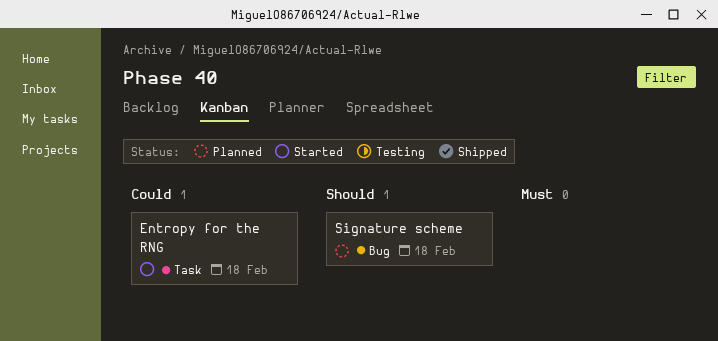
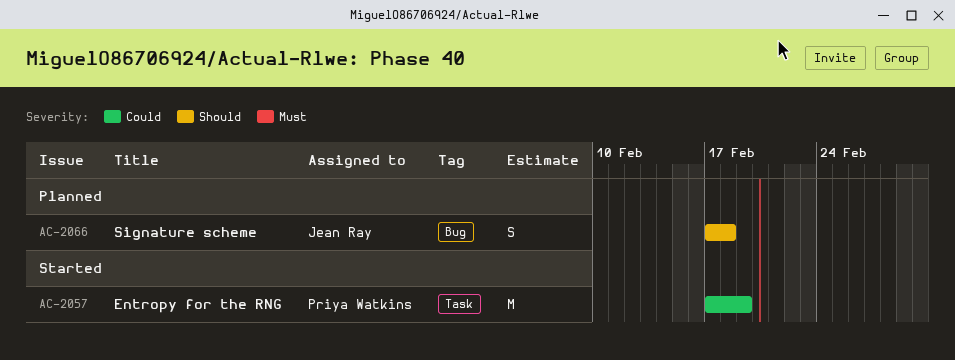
Entropy for the RNG, due: Feb 18 -> Feb 19

